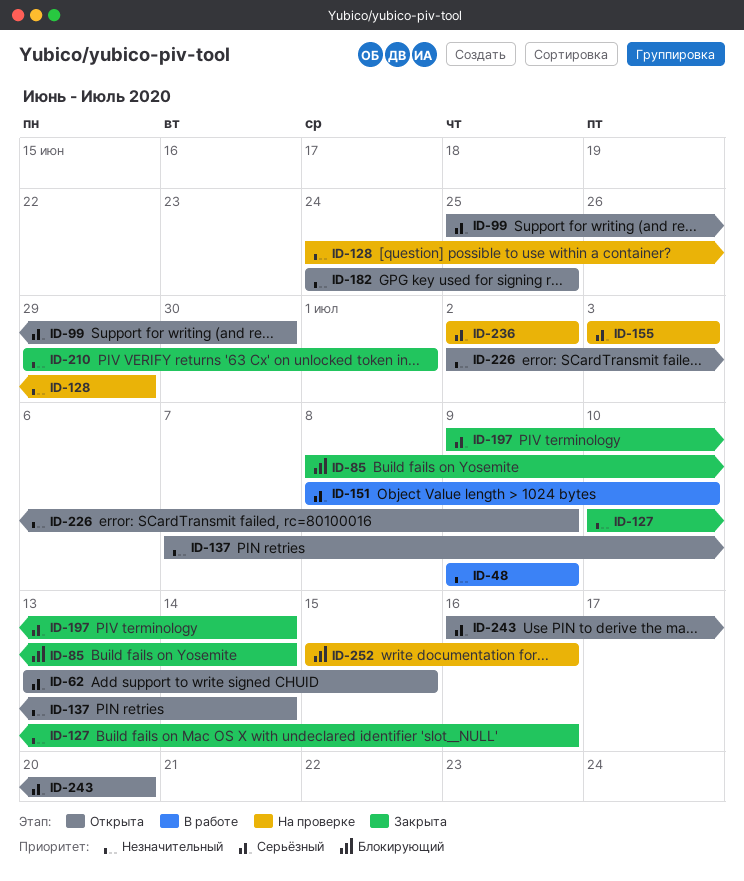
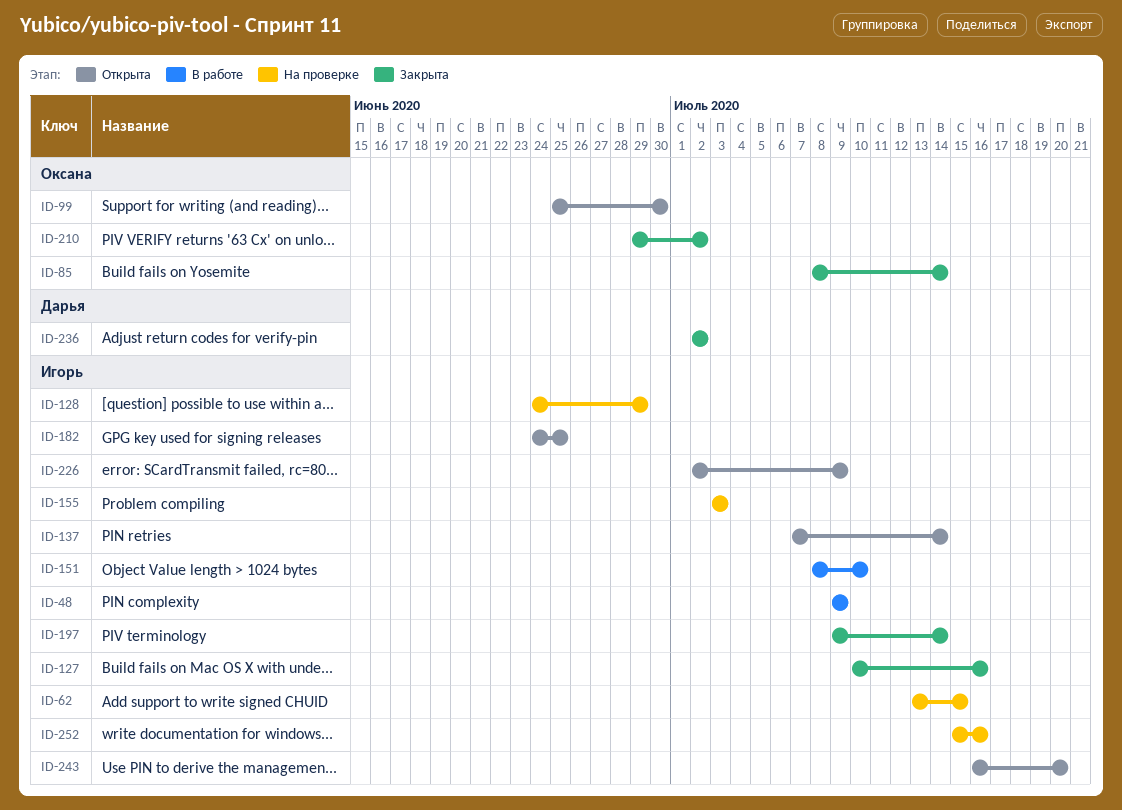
ID-62, status: Открыта -> На проверке
ID-210, due: Jul 1 -> Jul 2
ID-236, status: На проверке -> Закрыта

